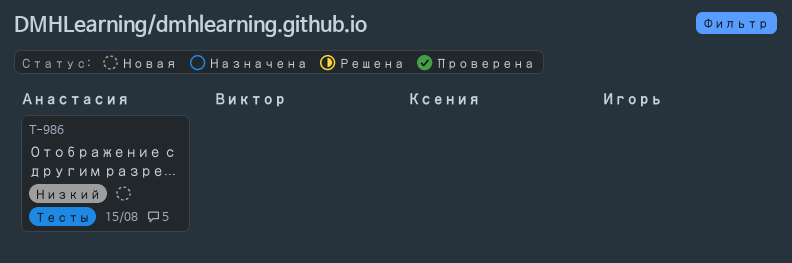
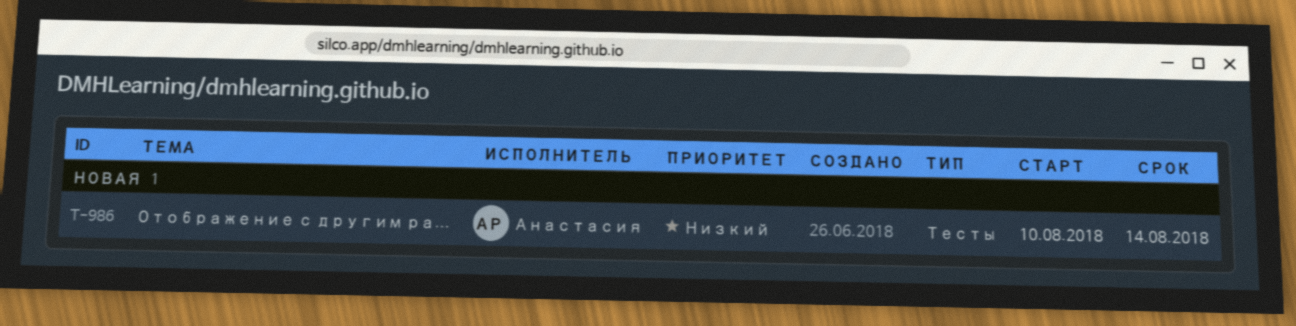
T-986, due: Aug 15 -> Aug 14

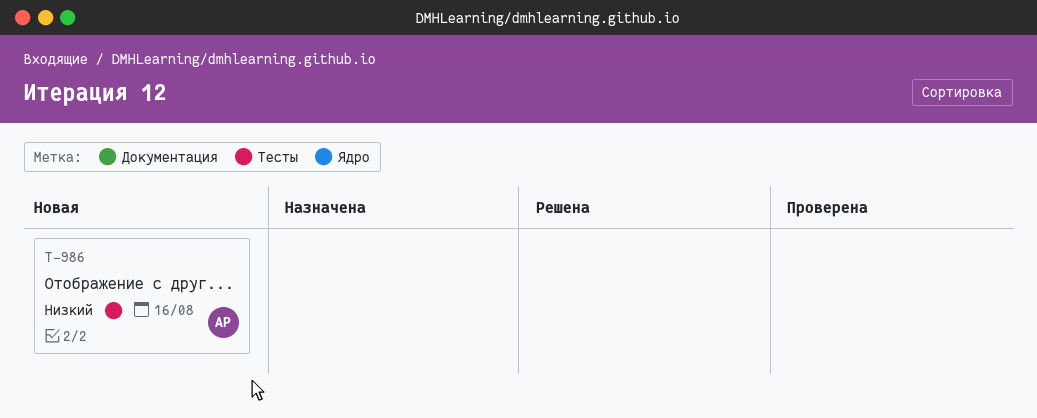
T-986, due: Aug 14 -> Aug 16

